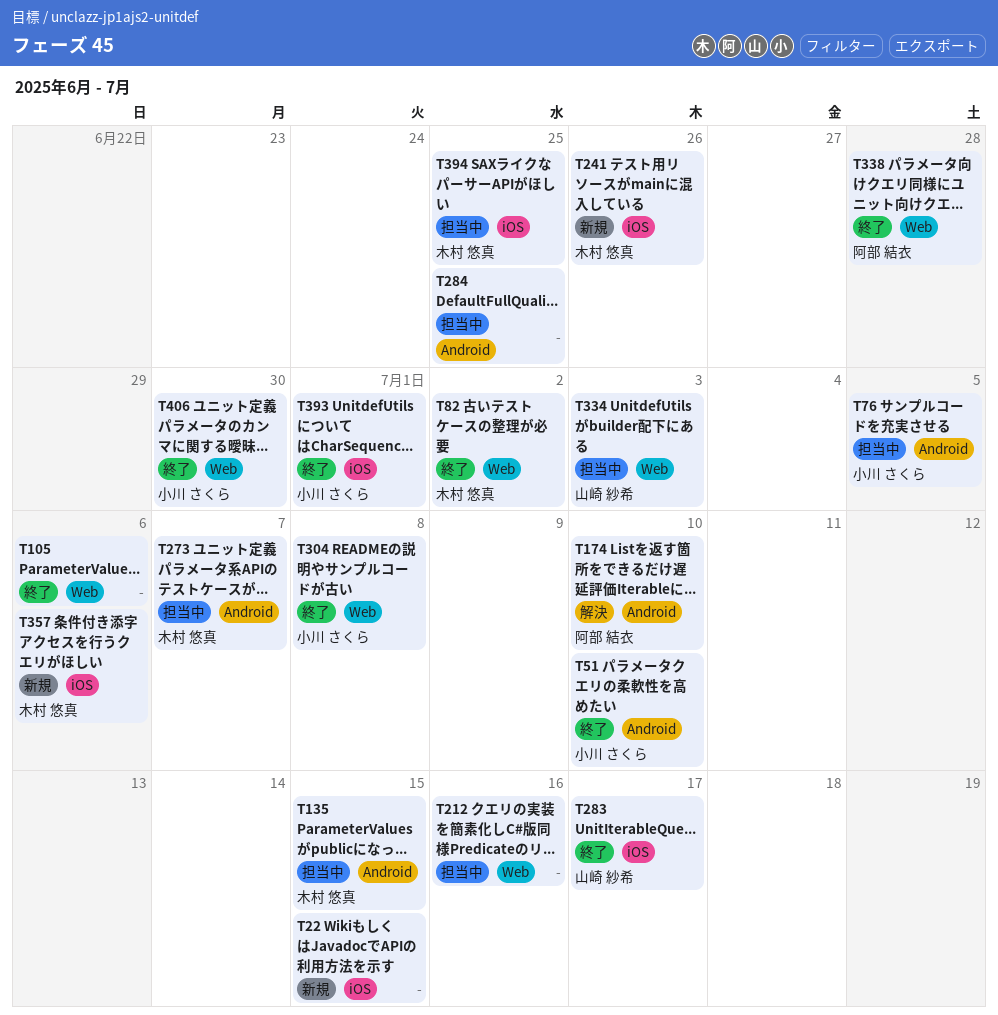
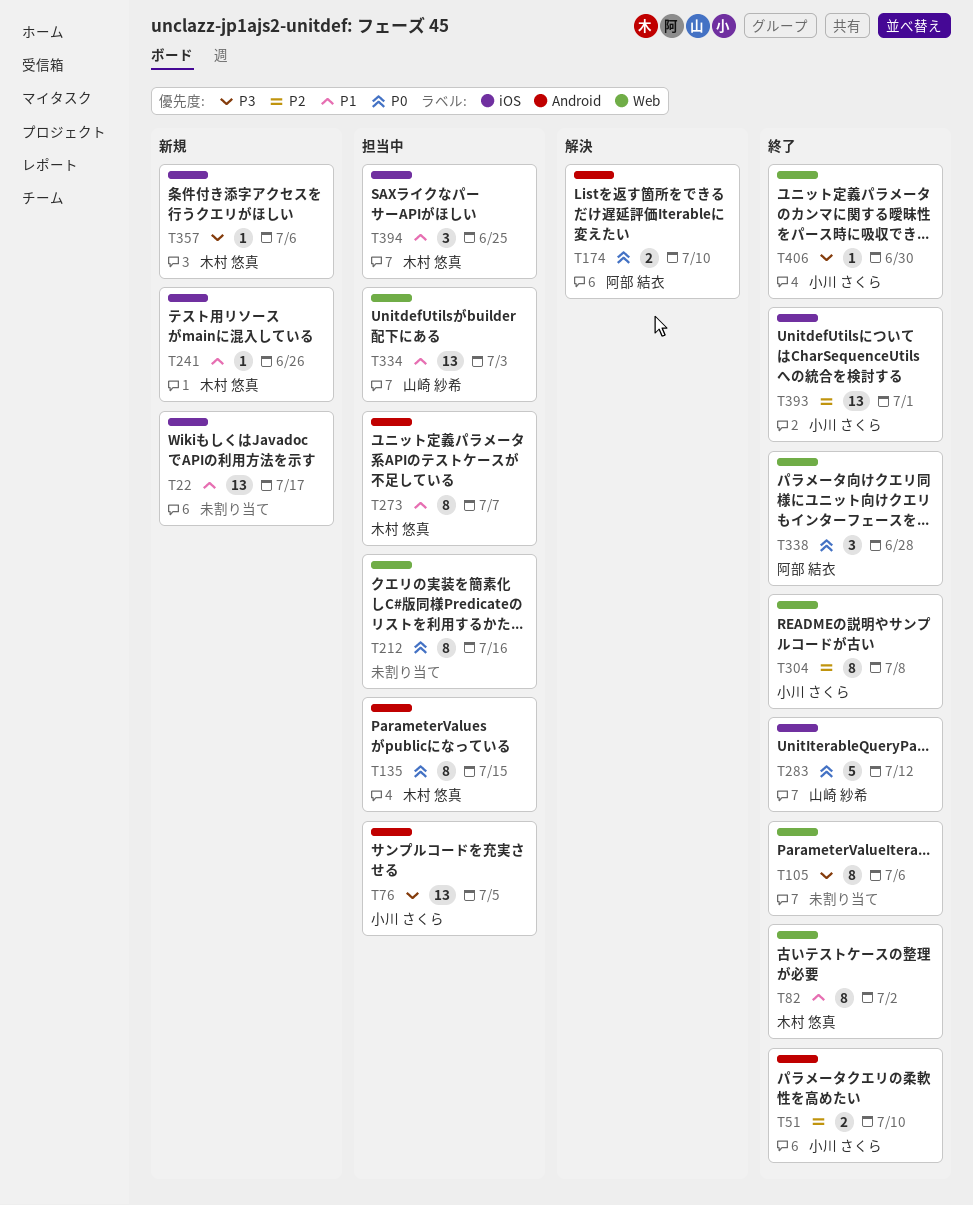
T22, due: Jul 15 -> Jul 17
T283, due: Jul 17 -> Jul 12
T284: present -> none

